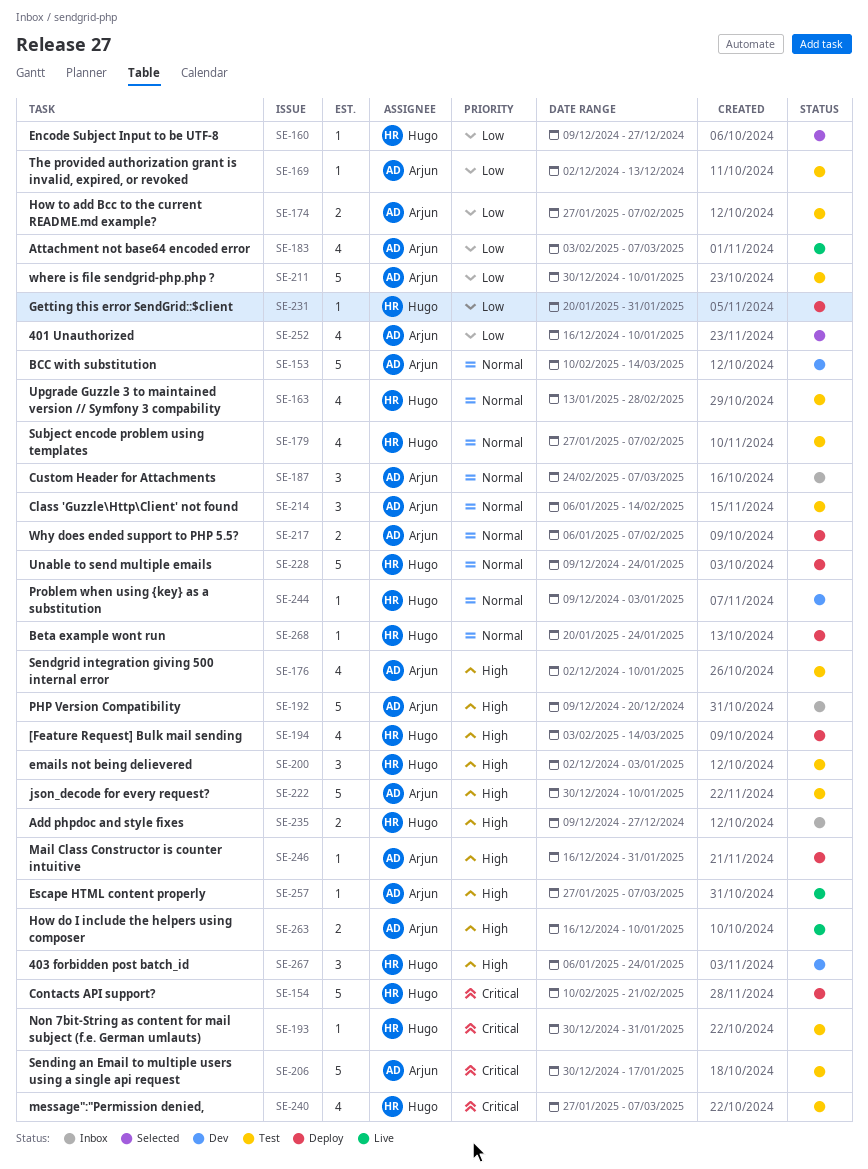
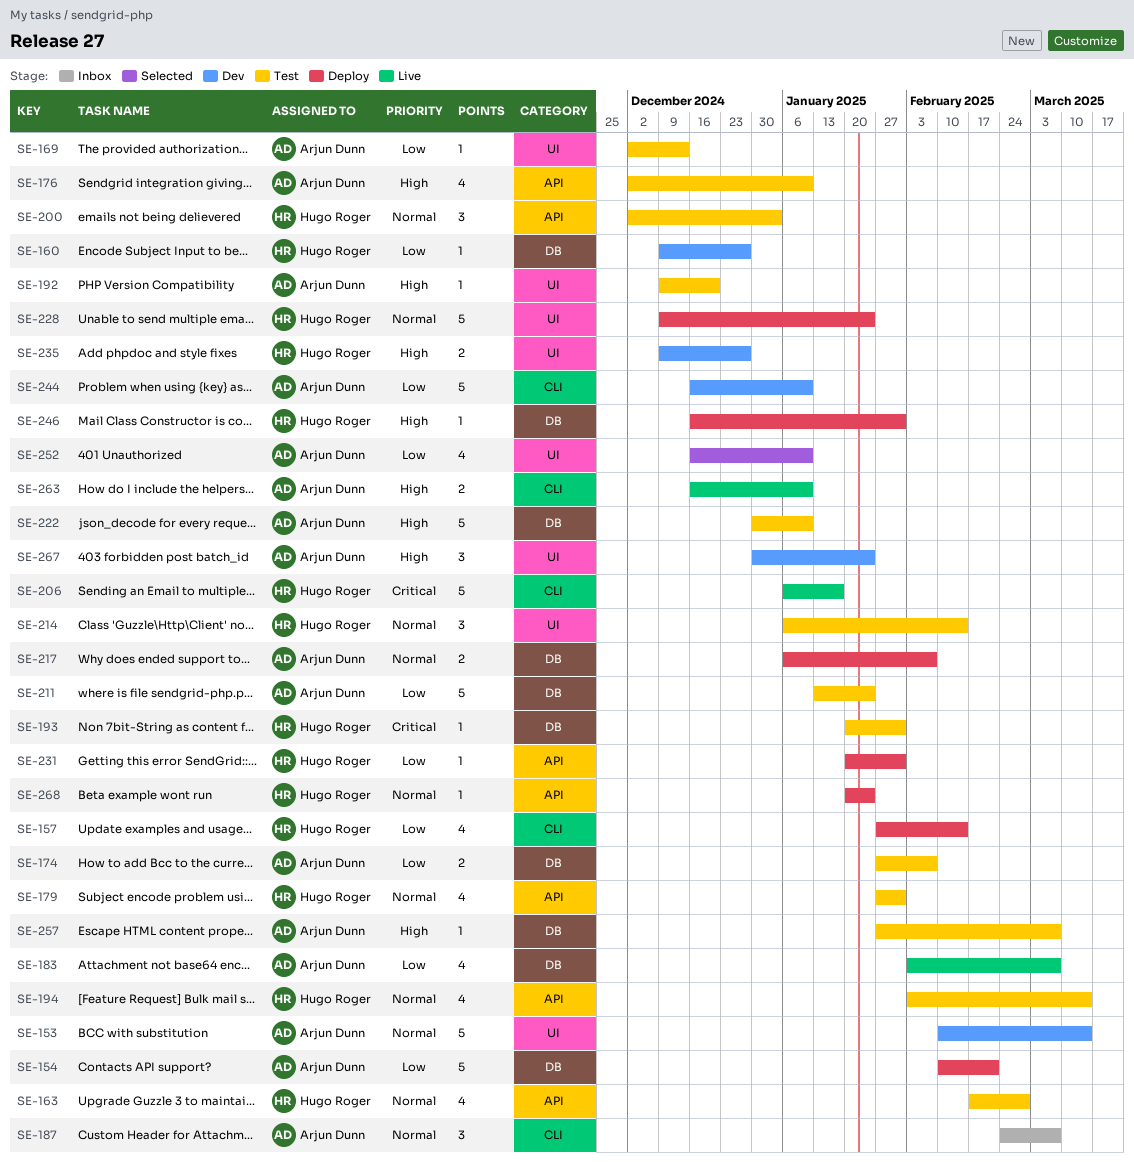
SE-154, owner: Hugo Roger -> Arjun Dunn
SE-154, priority: Critical -> Low
SE-157: none -> present
SE-160, status: Selected -> Dev
SE-163, start: Jan 13 -> Feb 17
SE-179, due: Feb 7 -> Jan 31
SE-192, status: Inbox -> Test
SE-192, estimate: 5 -> 1
SE-193, start: Dec 30 -> Jan 20
SE-194, status: Deploy -> Test
SE-194, priority: High -> Normal
SE-200, priority: High -> Normal
SE-206, status: Test -> Live
SE-206, owner: Arjun Dunn -> Hugo Roger
SE-206, start: Dec 30 -> Jan 6
SE-211, start: Dec 30 -> Jan 13
SE-211, due: Jan 10 -> Jan 24
SE-214, owner: Arjun Dunn -> Hugo Roger
SE-235, status: Inbox -> Dev
SE-240: present -> none
SE-244, owner: Hugo Roger -> Arjun Dunn
SE-244, priority: Normal -> Low
SE-244, estimate: 1 -> 5
SE-244, start: Dec 9 -> Dec 16
SE-244, due: Jan 3 -> Jan 10
SE-246, owner: Arjun Dunn -> Hugo Roger
SE-257, status: Live -> Test
SE-267, owner: Hugo Roger -> Arjun Dunn
SE-267, start: Jan 6 -> Dec 30

